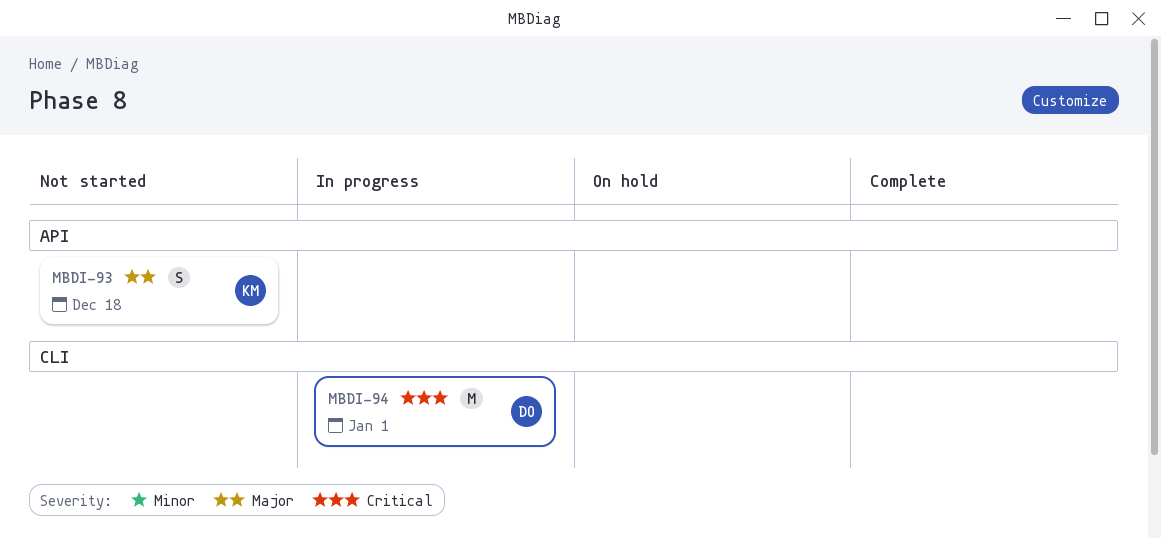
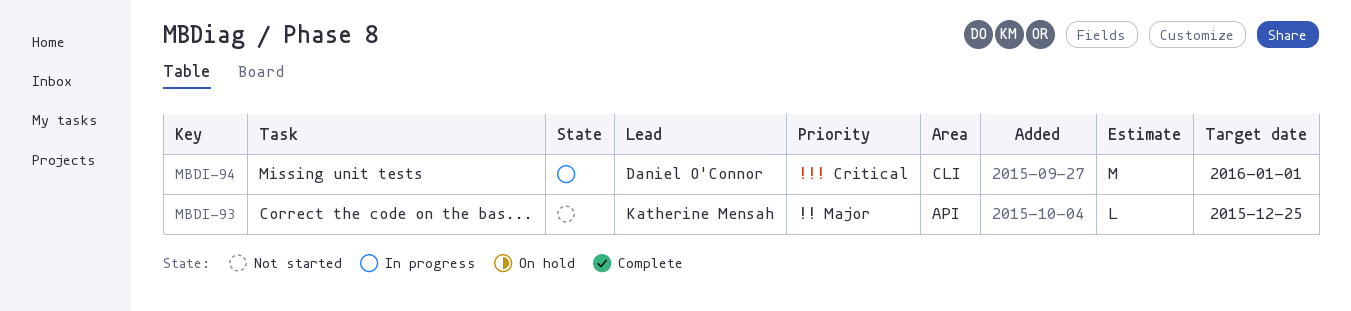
MBDI-93, estimate: S -> L
MBDI-93, due: Dec 18 -> Dec 25

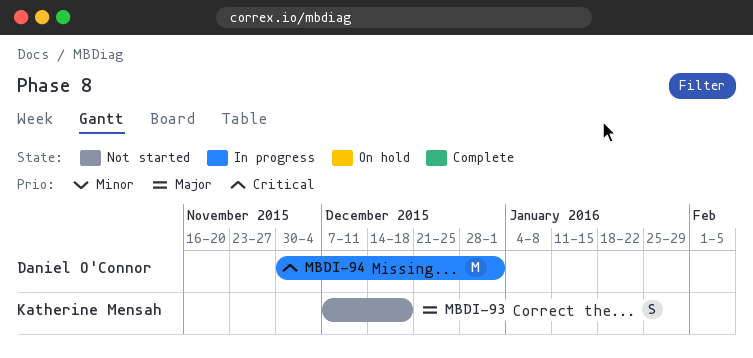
MBDI-93, estimate: L -> S
MBDI-93, due: Dec 25 -> Dec 18

